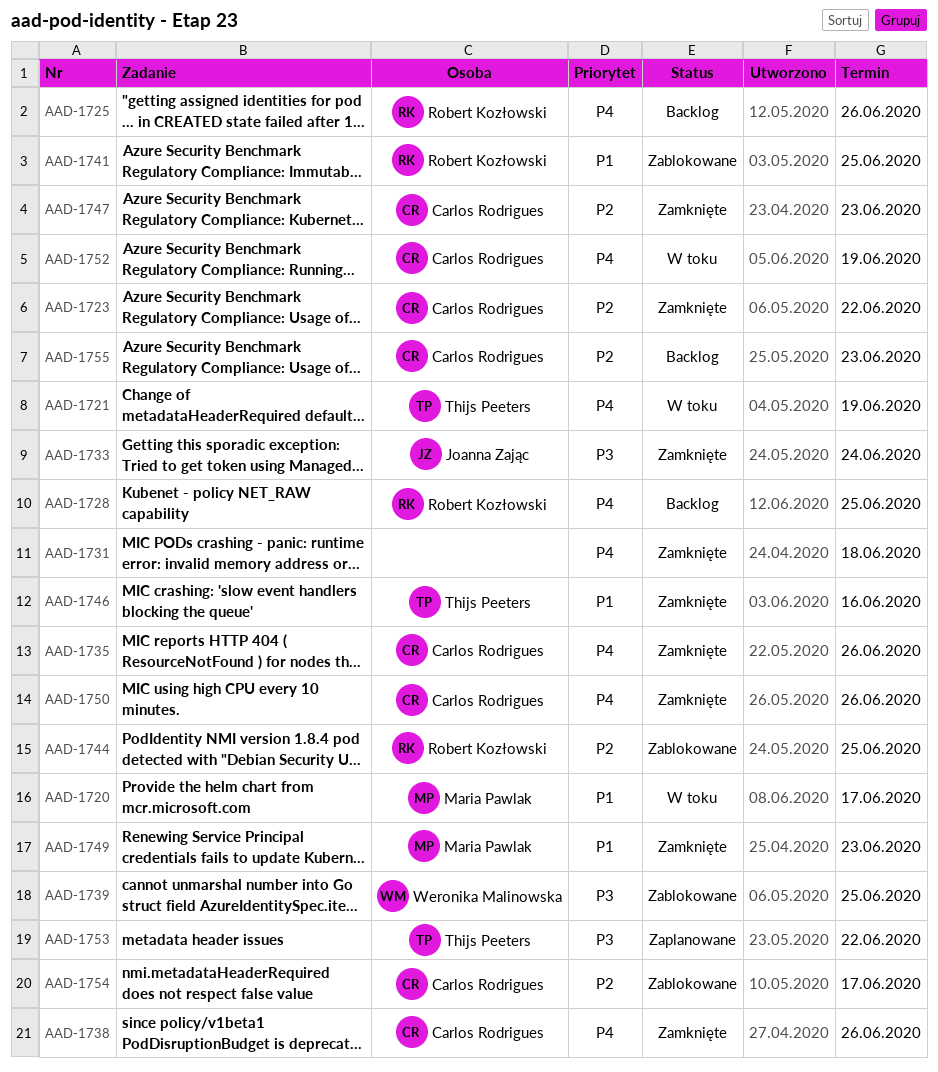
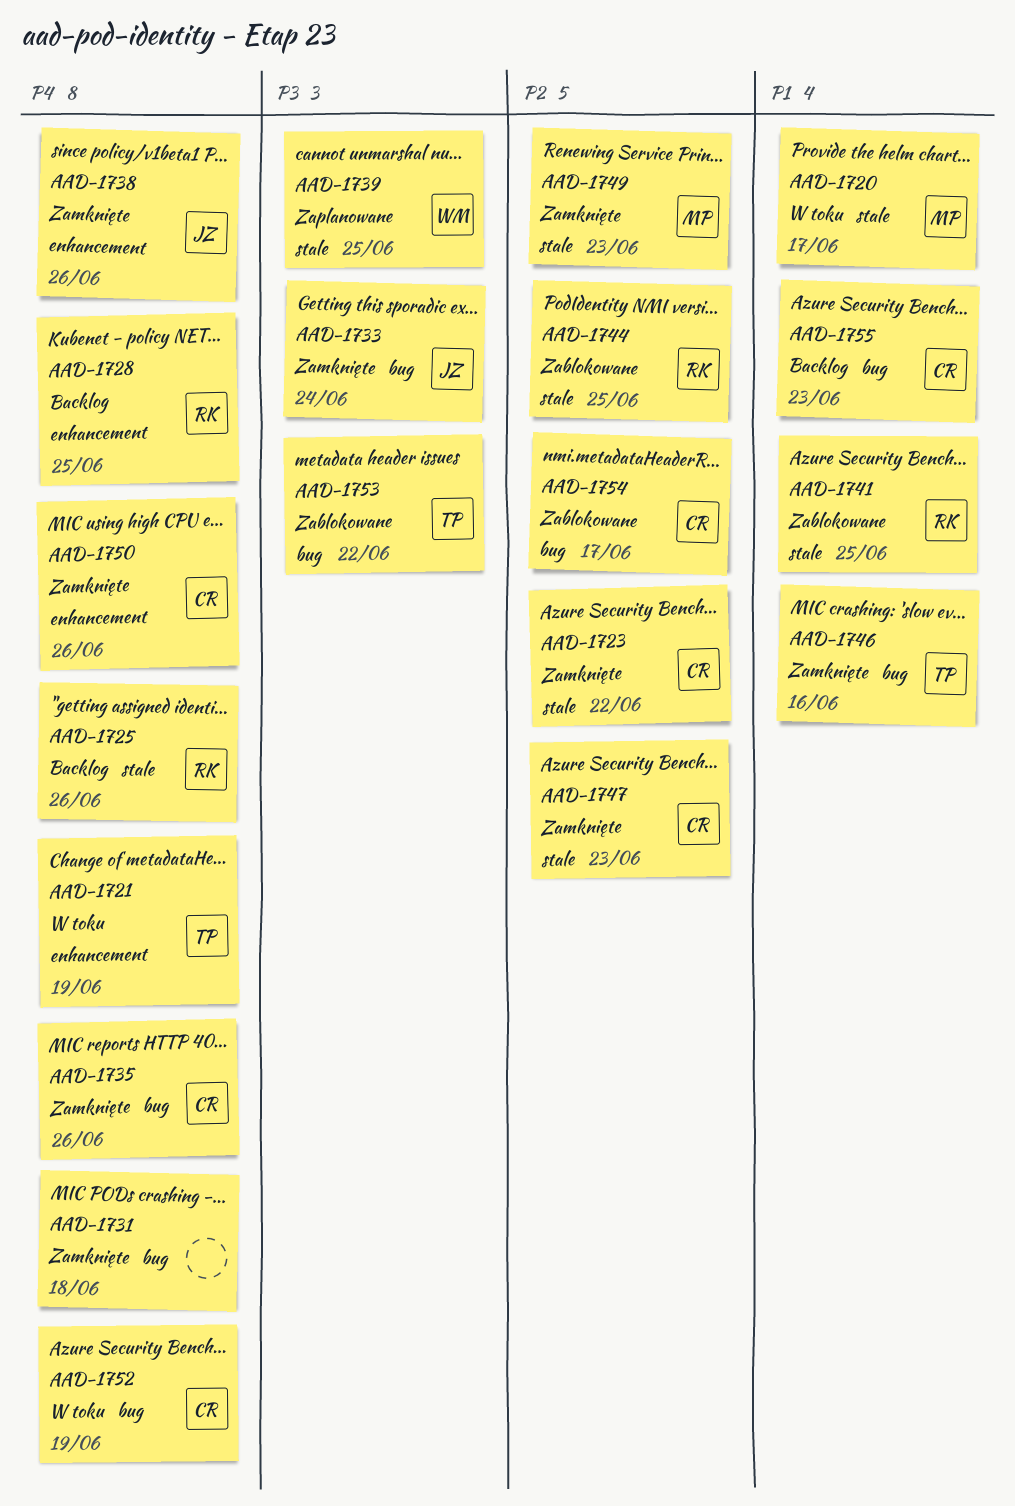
AAD-1738, owner: Carlos Rodrigues -> Joanna Zając
AAD-1739, status: Zablokowane -> Zaplanowane
AAD-1749, priority: P1 -> P2
AAD-1753, status: Zaplanowane -> Zablokowane
AAD-1755, priority: P2 -> P1

